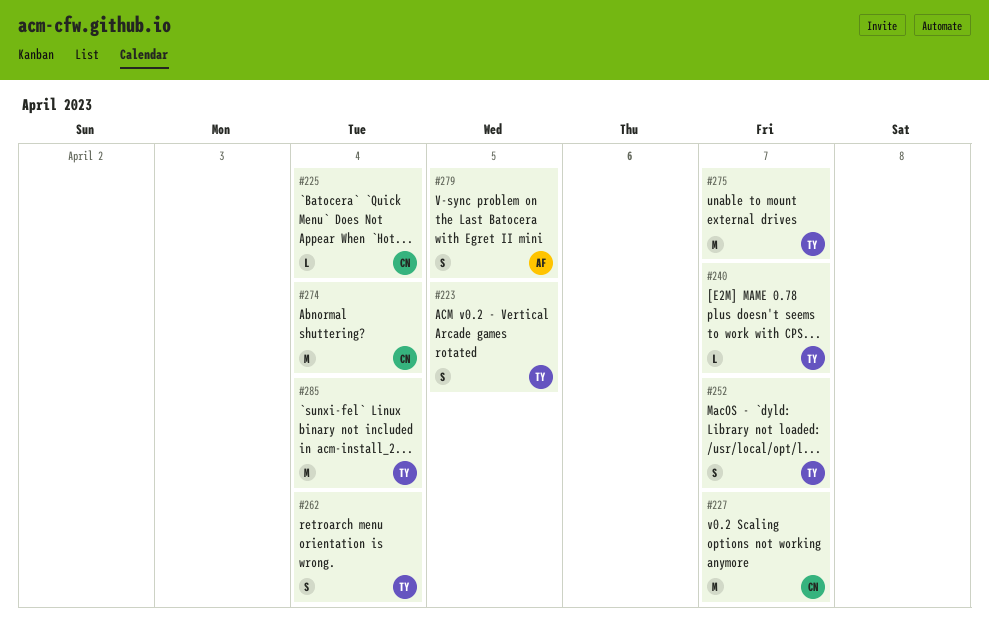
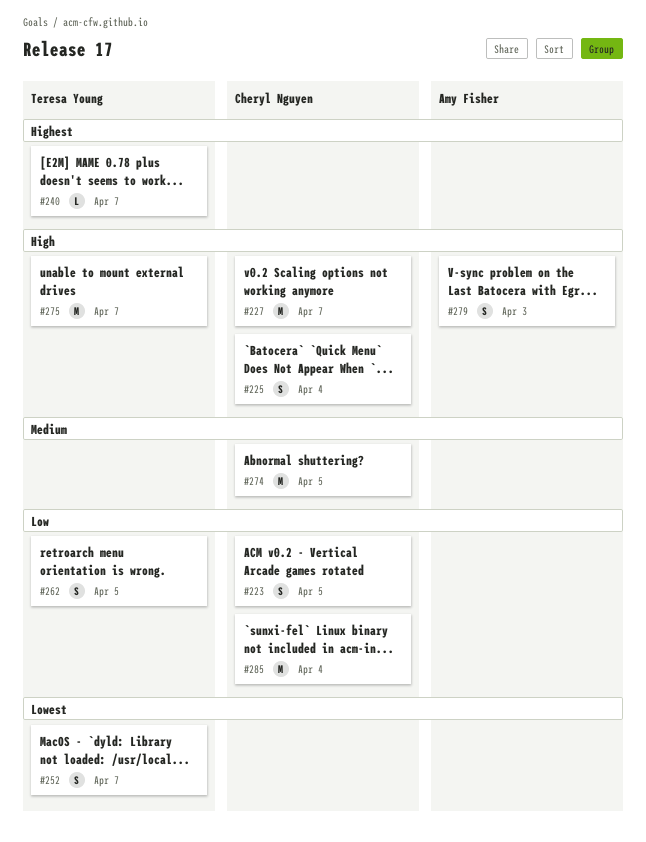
#223, owner: Teresa Young -> Cheryl Nguyen
#225, estimate: L -> S
#262, due: Apr 4 -> Apr 5
#274, due: Apr 4 -> Apr 5
#279, due: Apr 5 -> Apr 3
#285, owner: Teresa Young -> Cheryl Nguyen

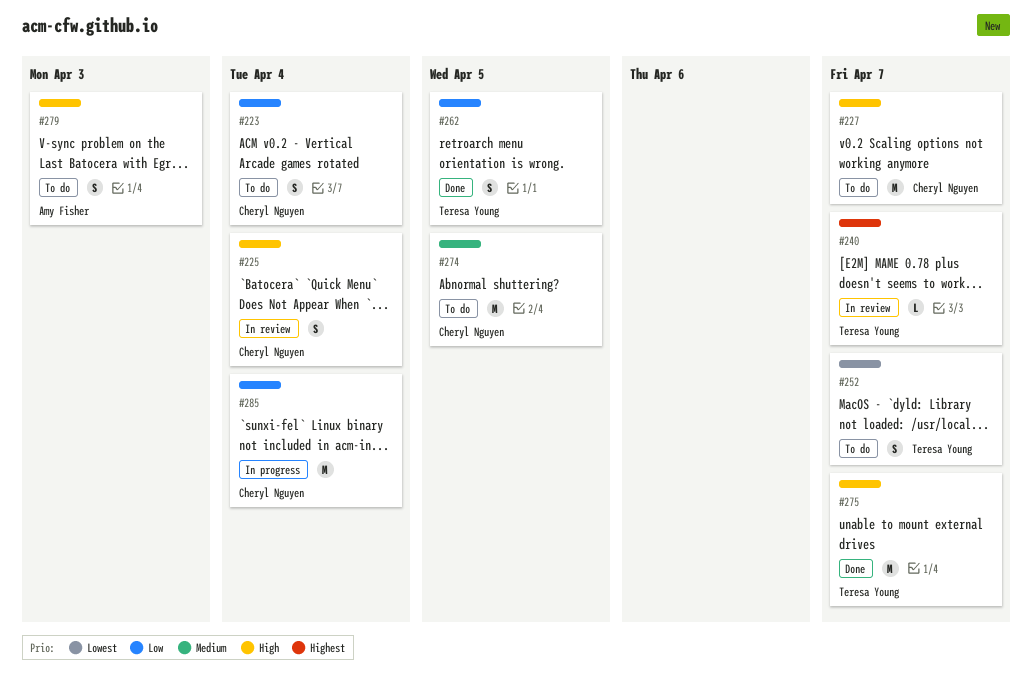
#223, due: Apr 5 -> Apr 4

